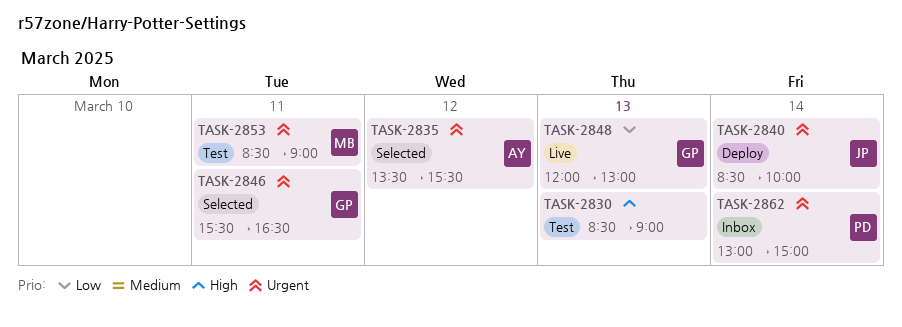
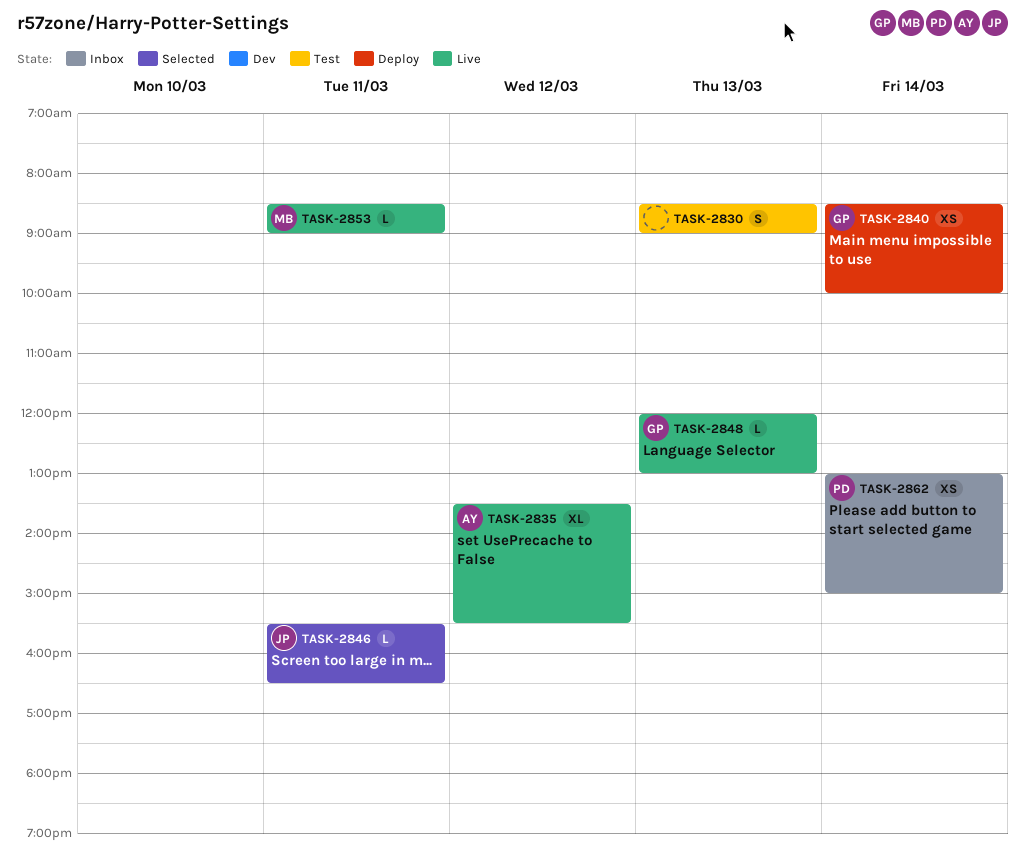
TASK-2835, status: Selected -> Live
TASK-2840, owner: JP -> GP
TASK-2846, owner: GP -> JP
TASK-2853, status: Test -> Live

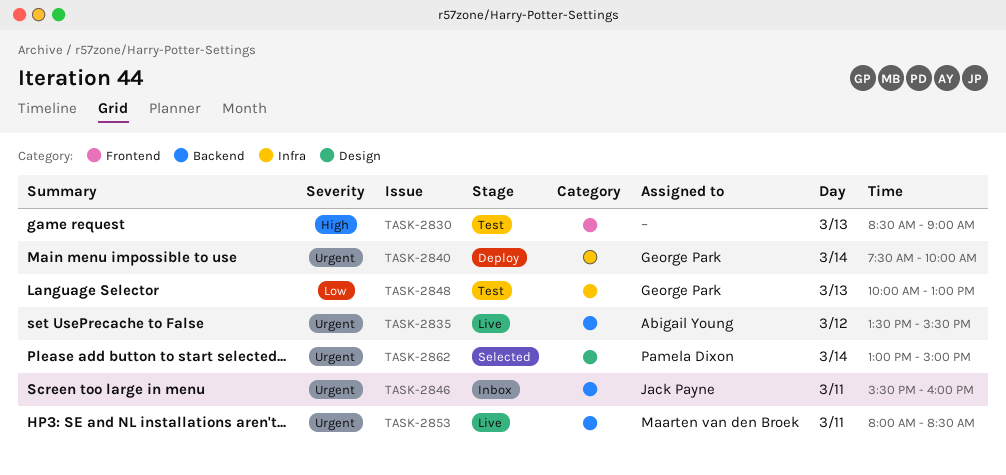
TASK-2840, begins: 08:30 -> 07:30
TASK-2846, status: Selected -> Inbox
TASK-2846, ends: 16:30 -> 16:00
TASK-2848, status: Live -> Test
TASK-2848, begins: 12:00 -> 10:00
TASK-2853, begins: 08:30 -> 08:00
TASK-2853, ends: 09:00 -> 08:30
TASK-2862, status: Inbox -> Selected

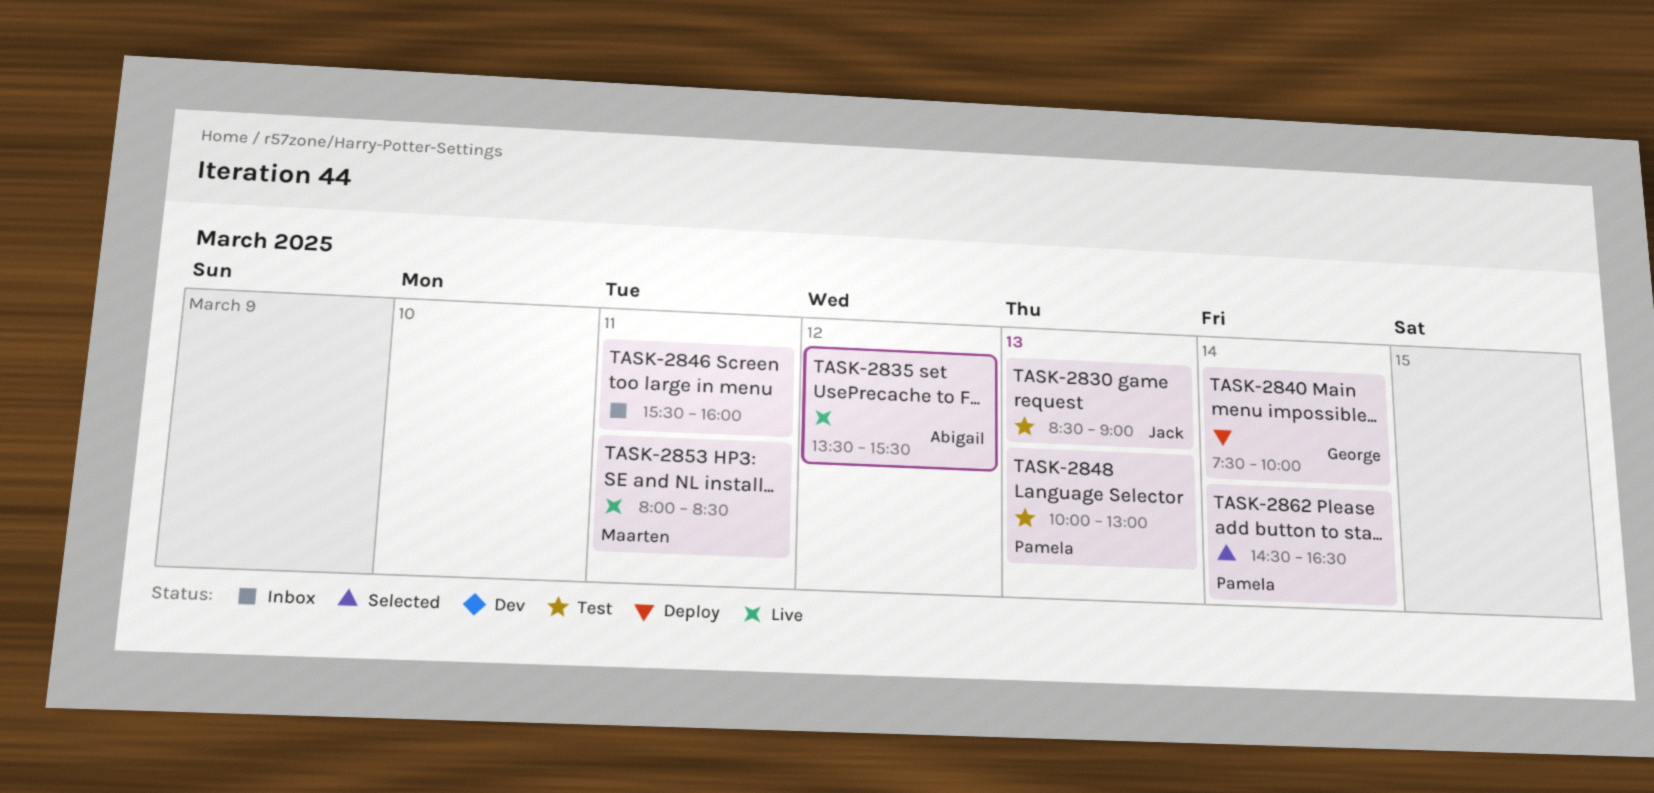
TASK-2830, owner: none -> Jack Payne
TASK-2846, owner: Jack Payne -> none
TASK-2848, owner: George Park -> Pamela Dixon
TASK-2862, begins: 13:00 -> 14:30
TASK-2862, ends: 15:00 -> 16:30

